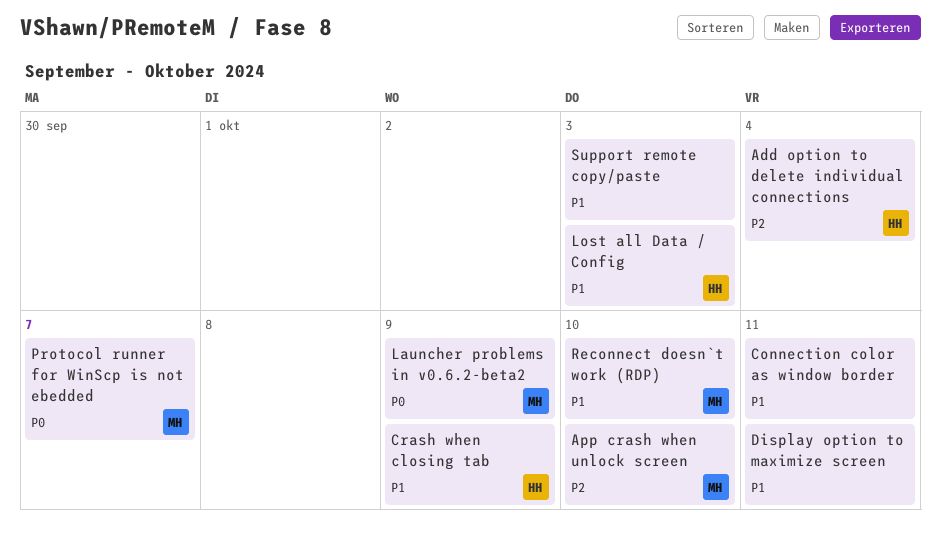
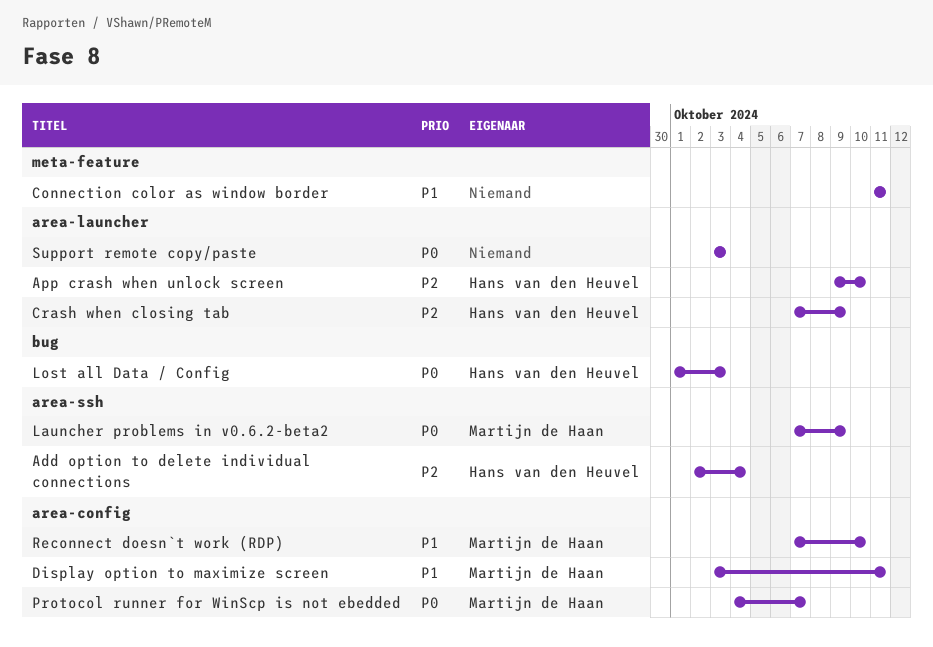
App crash when unlock screen, owner: Martijn de Haan -> Hans van den Heuvel
Crash when closing tab, priority: P1 -> P2
Display option to maximize screen, owner: none -> Martijn de Haan
Lost all Data / Config, priority: P1 -> P0
Support remote copy/paste, priority: P1 -> P0

